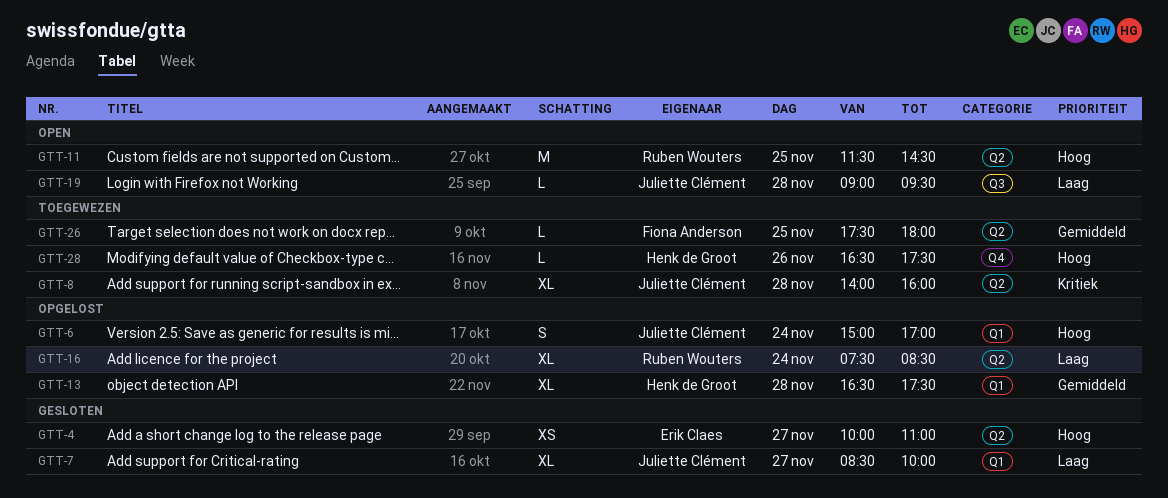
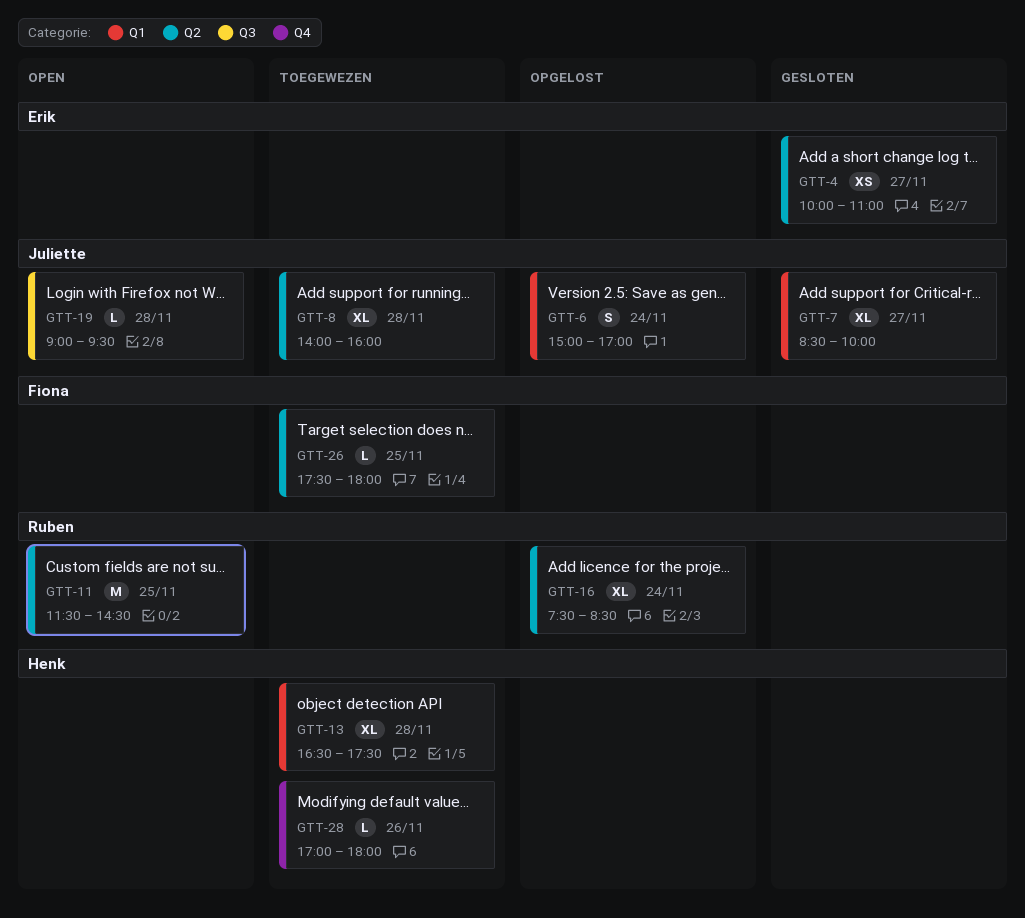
GTT-13, status: Opgelost -> Toegewezen
GTT-28, begins: 16:30 -> 17:00
GTT-28, ends: 17:30 -> 18:00

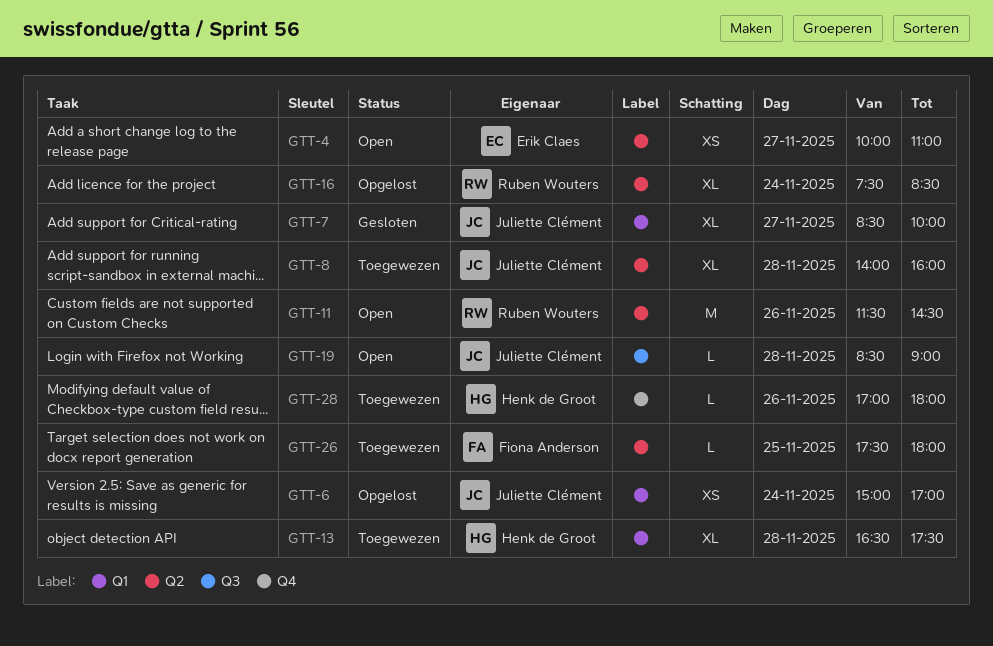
GTT-4, status: Gesloten -> Open
GTT-6, estimate: S -> XS
GTT-11, day: Nov 25 -> Nov 26
GTT-19, begins: 09:00 -> 08:30
GTT-19, ends: 09:30 -> 09:00

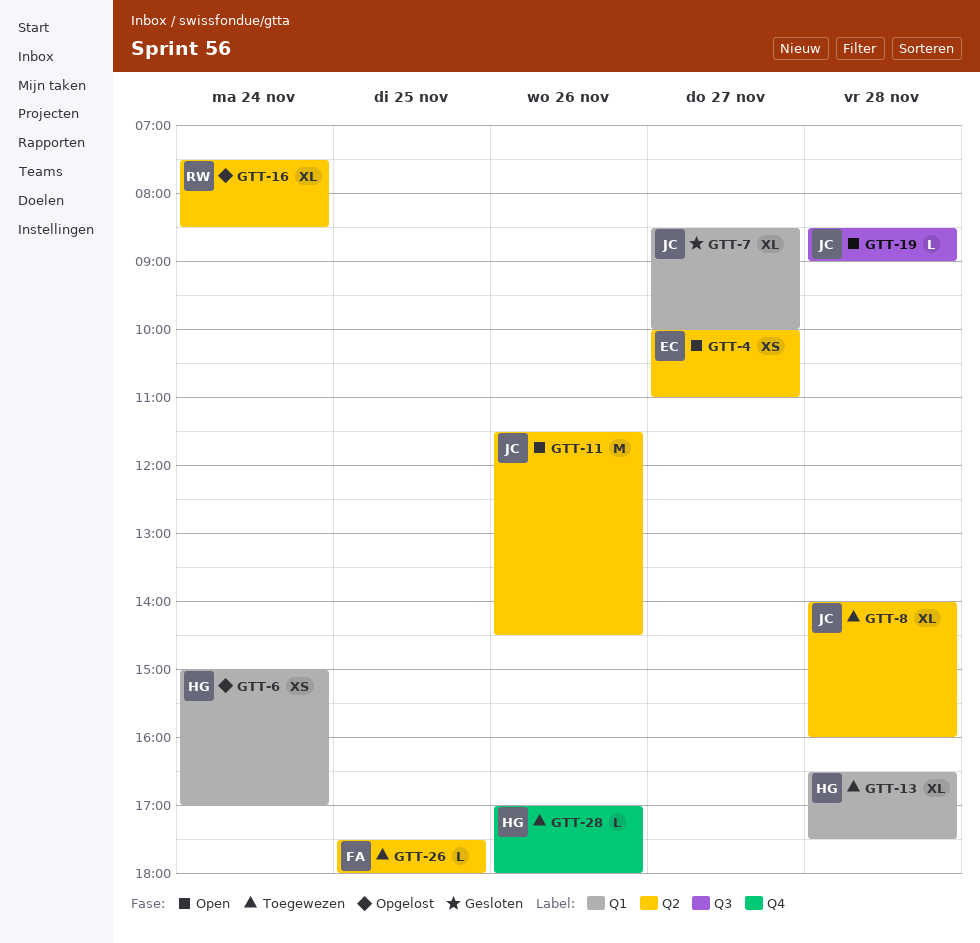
GTT-6, owner: Juliette Clément -> Henk de Groot
GTT-11, owner: Ruben Wouters -> Juliette Clément

